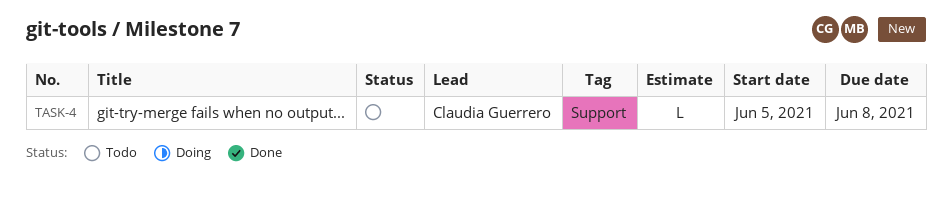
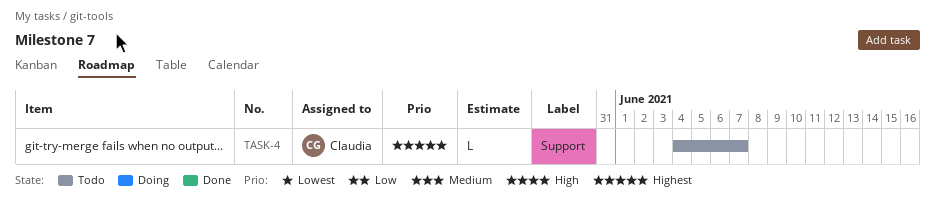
TASK-4, start: Jun 5 -> Jun 4
TASK-4, due: Jun 8 -> Jun 7

